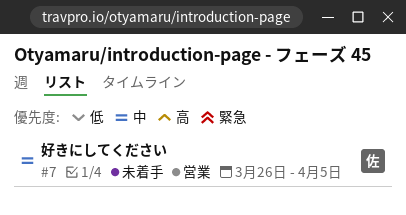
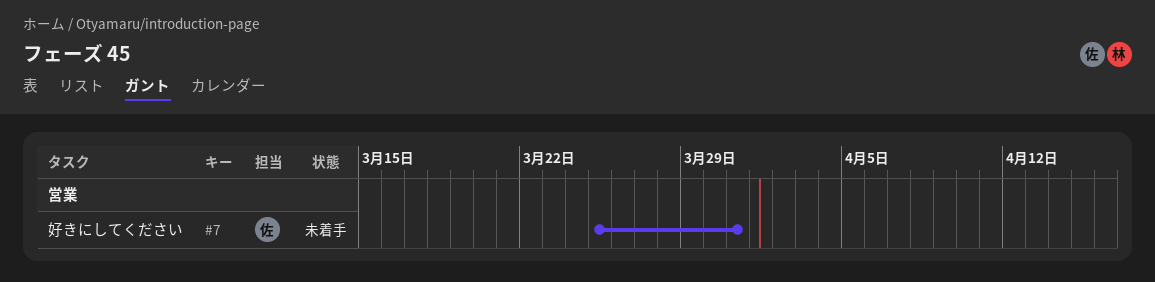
#7, start: Mar 26 -> Mar 25
#7, due: Apr 5 -> Mar 31

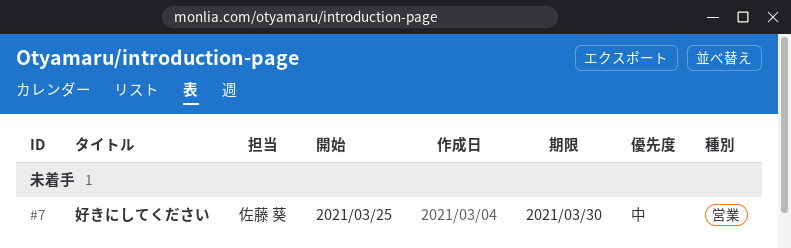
#7, due: Mar 31 -> Mar 30

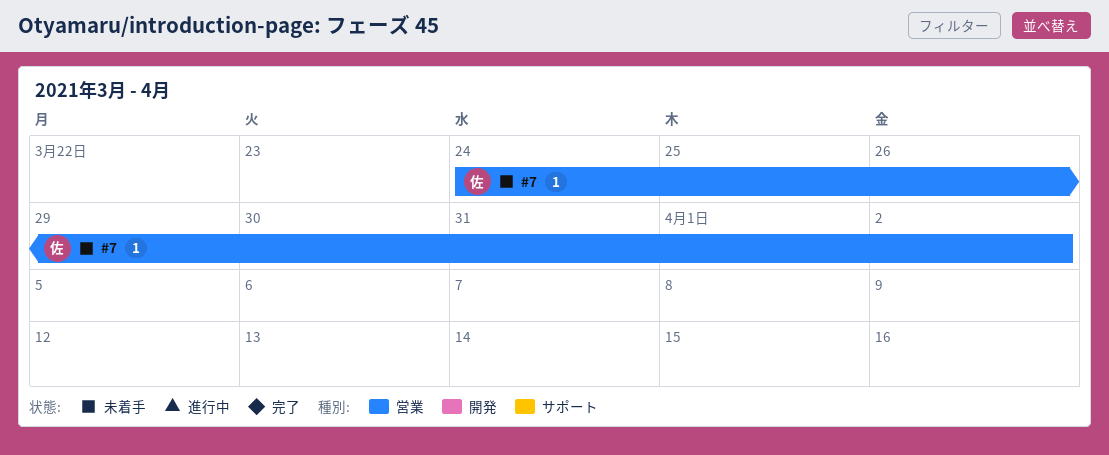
#7, start: Mar 25 -> Mar 24
#7, due: Mar 30 -> Apr 2

